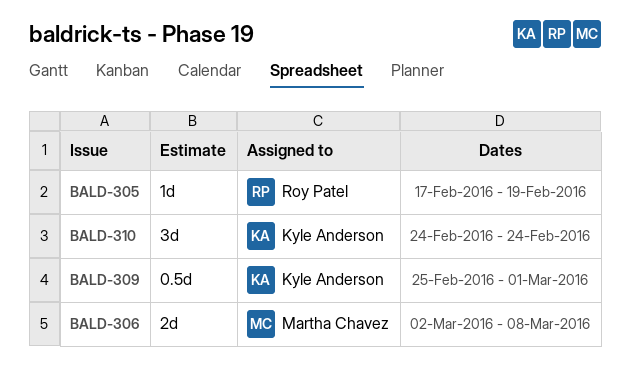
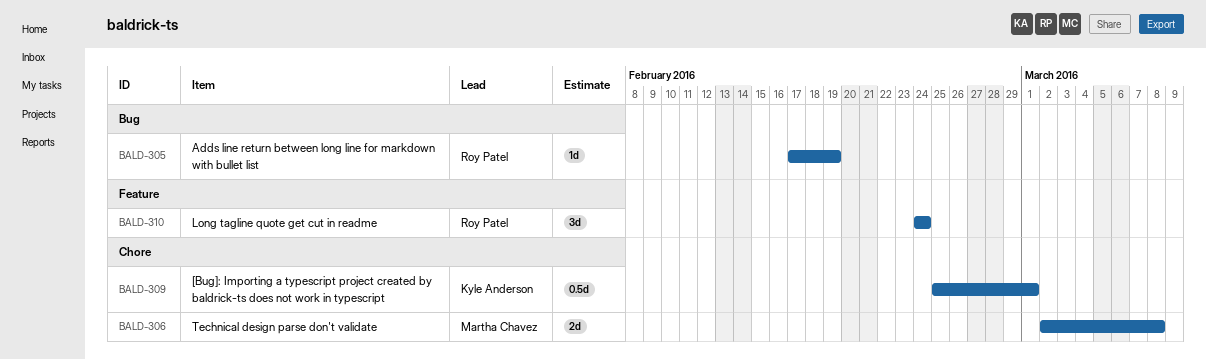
BALD-310, owner: Kyle Anderson -> Roy Patel

